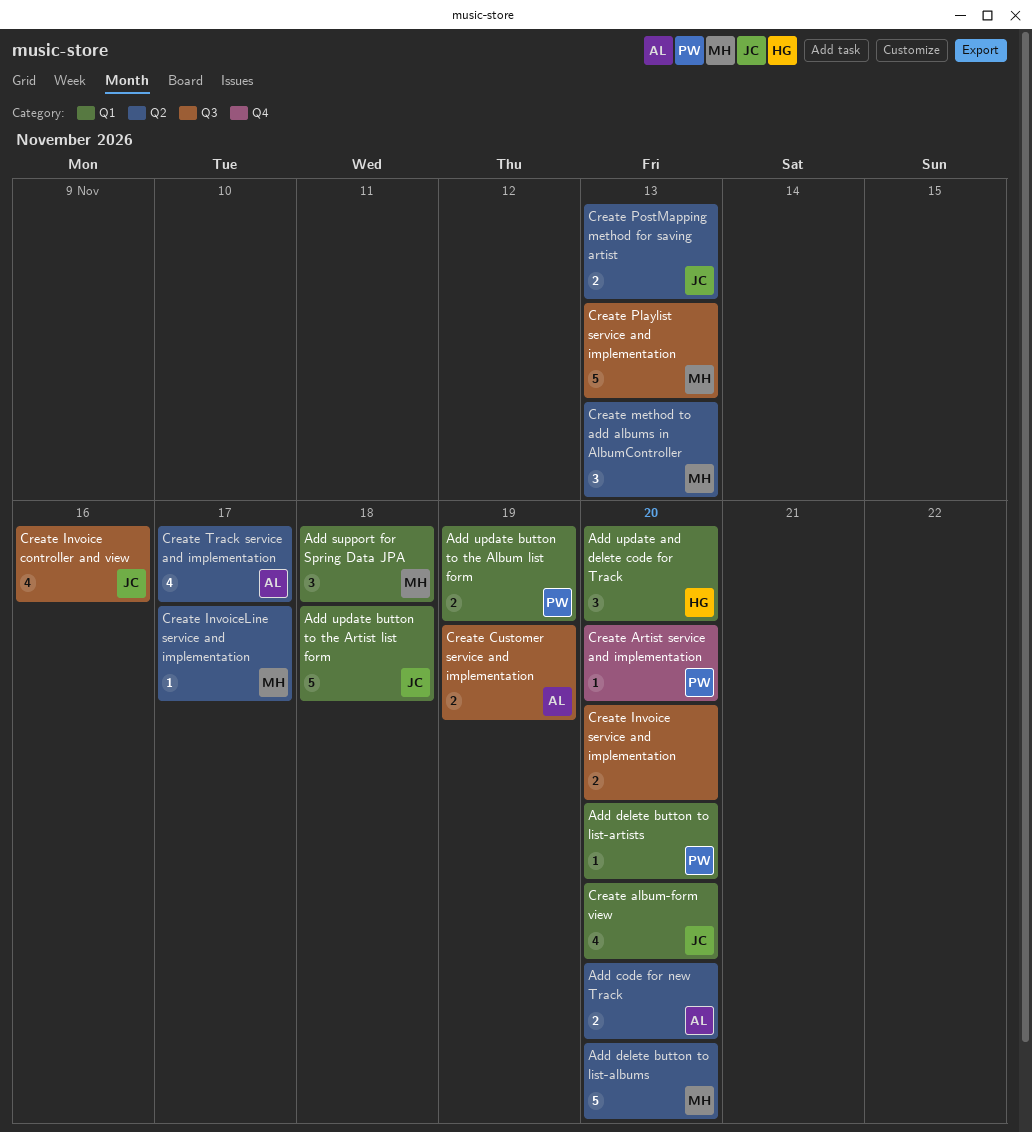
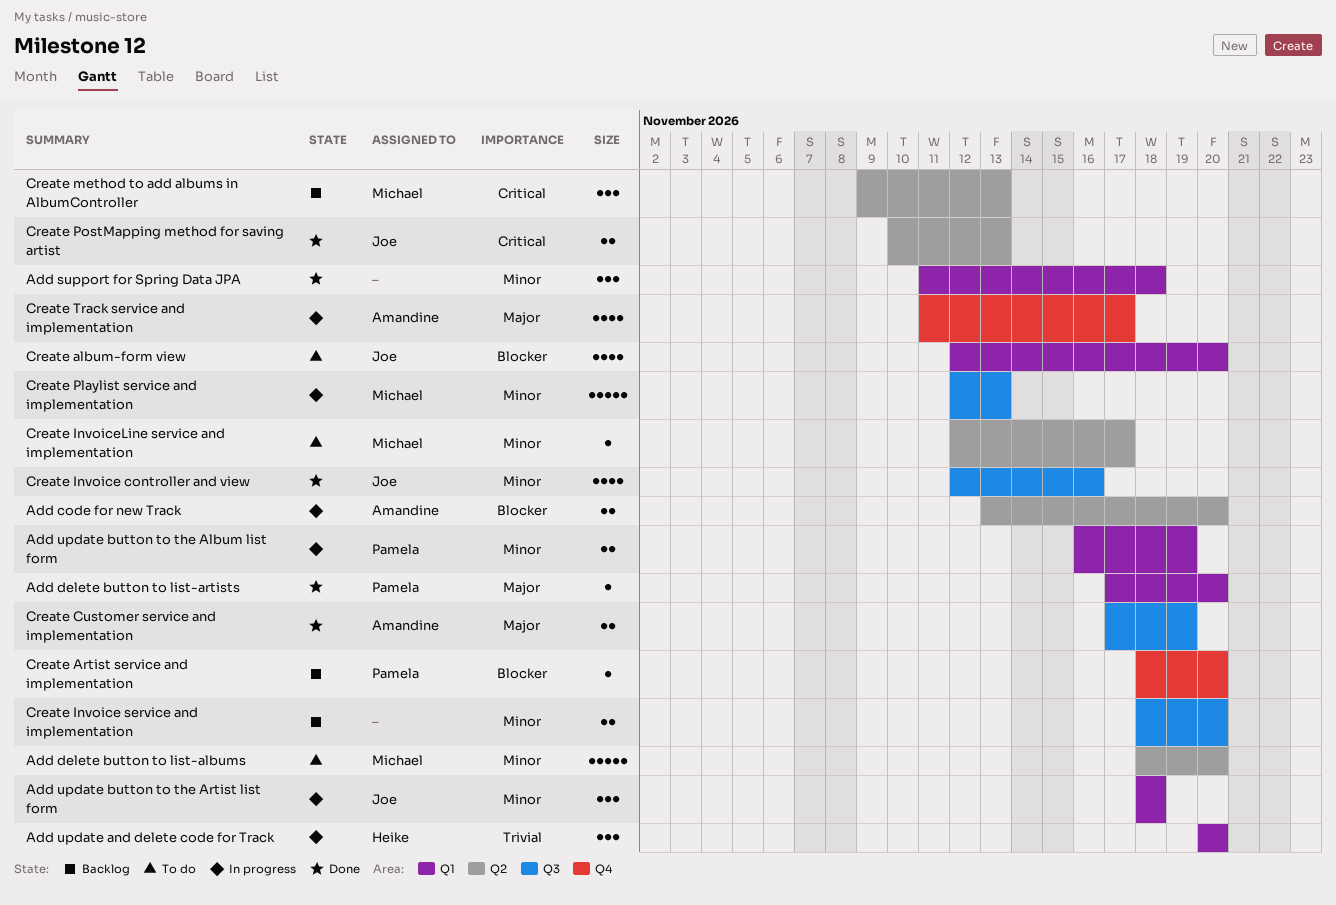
Add support for Spring Data JPA, owner: Michael -> none
Add update button to the Artist list form, estimate: 5 -> 3
Create Track service and implementation, label: Q2 -> Q4

